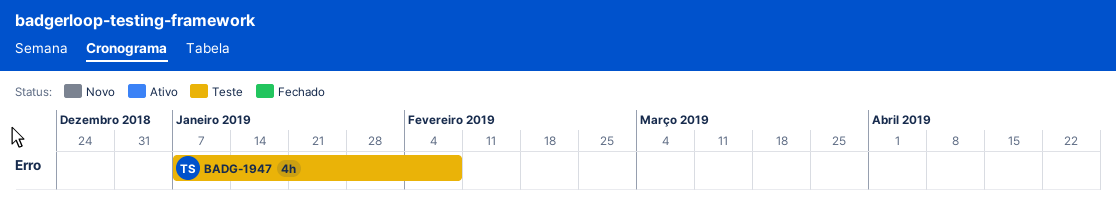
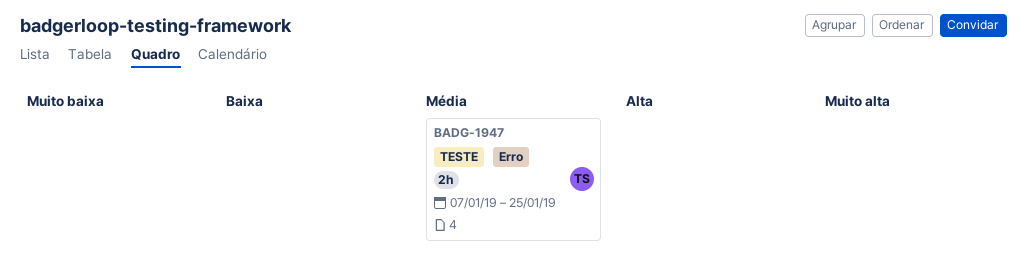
BADG-1947, estimate: 4h -> 2h
BADG-1947, due: Feb 8 -> Jan 25

